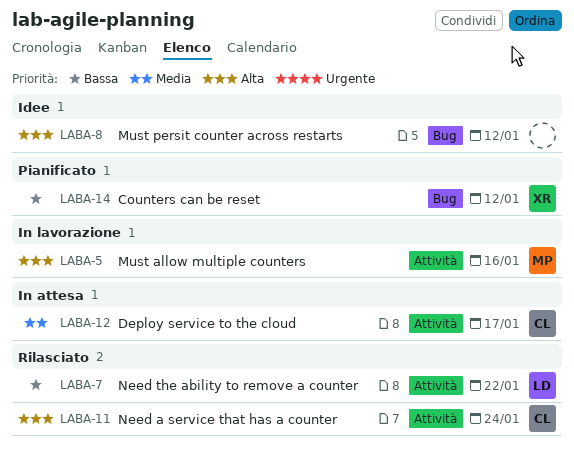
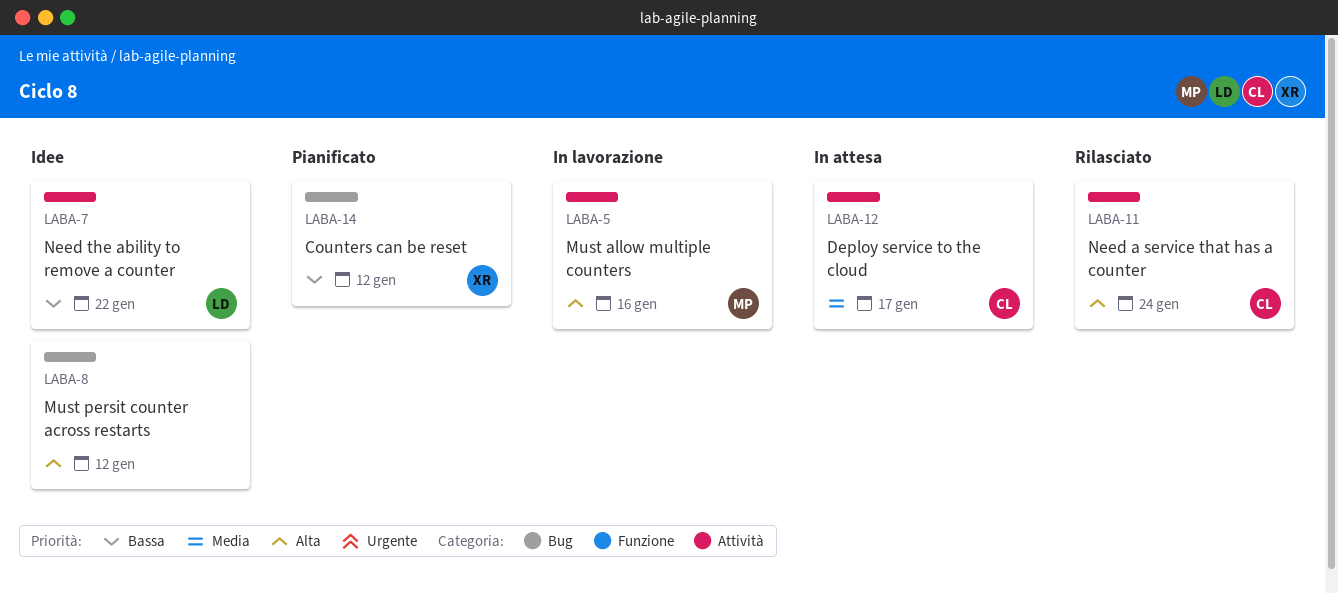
LABA-7, status: Rilasciato -> Idee

